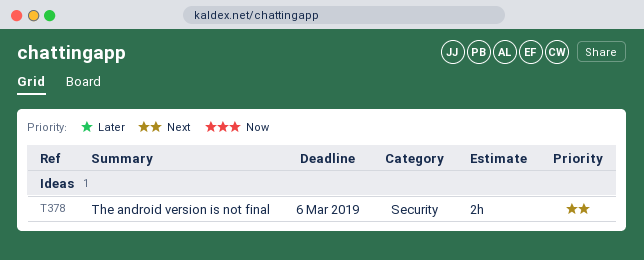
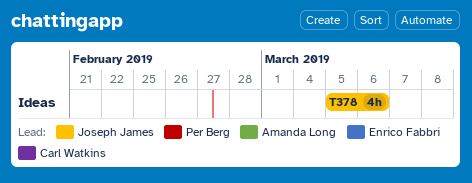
T378, estimate: 2h -> 4h

